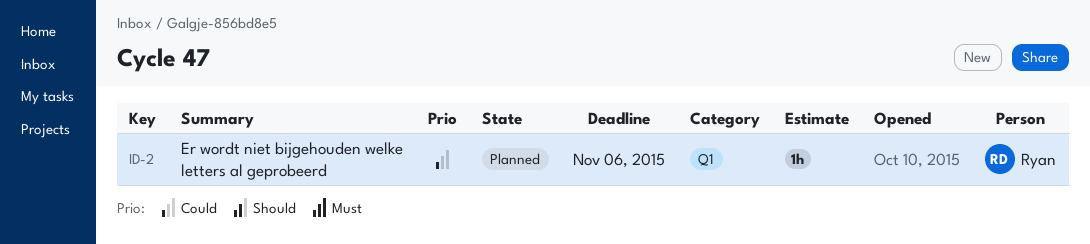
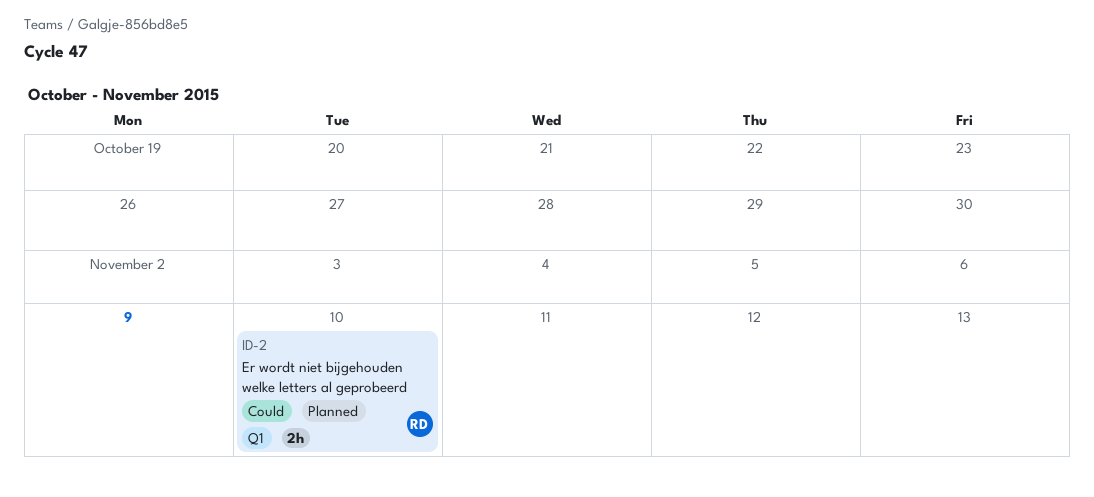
ID-2, estimate: 1h -> 2h
ID-2, due: Nov 6 -> Nov 10

